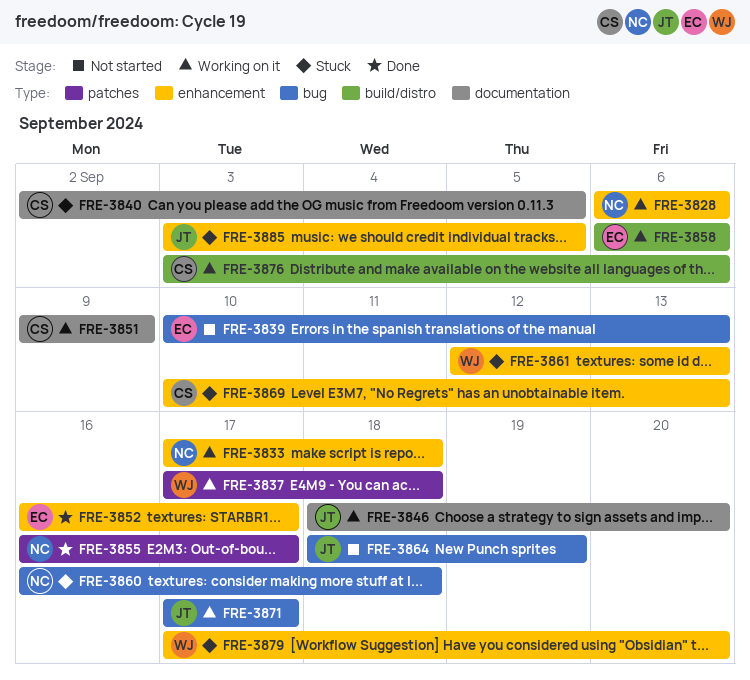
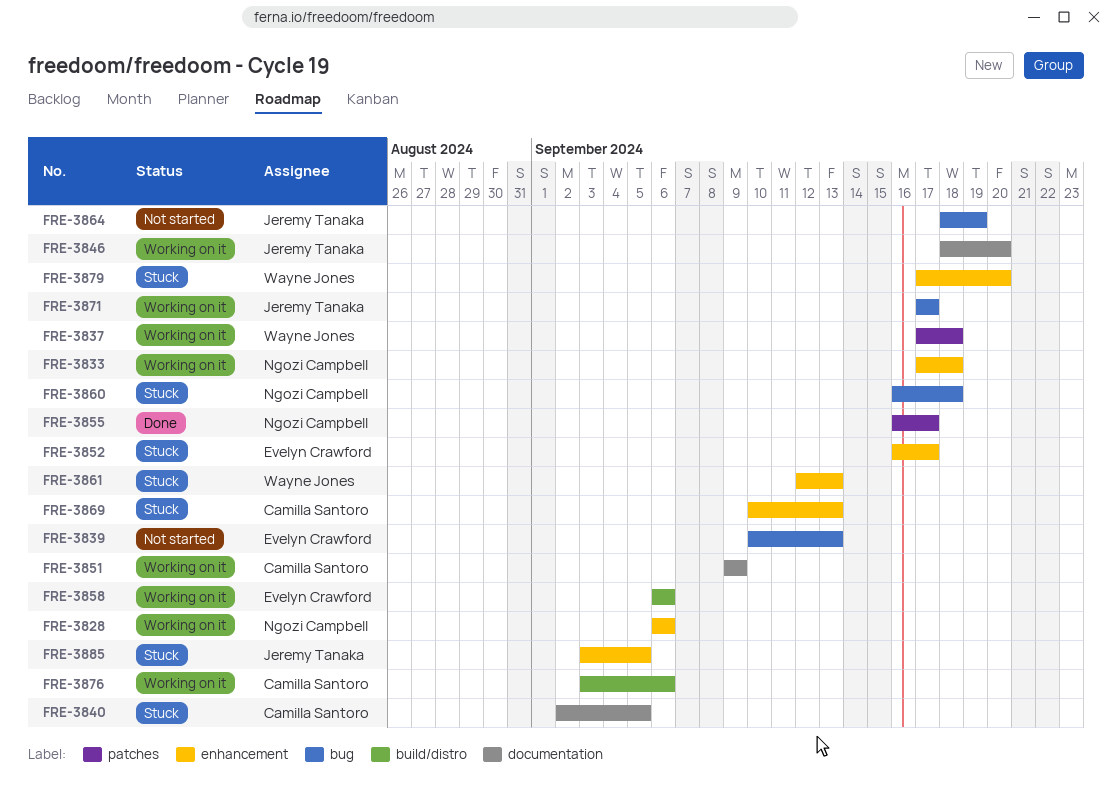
FRE-3852, status: Done -> Stuck

